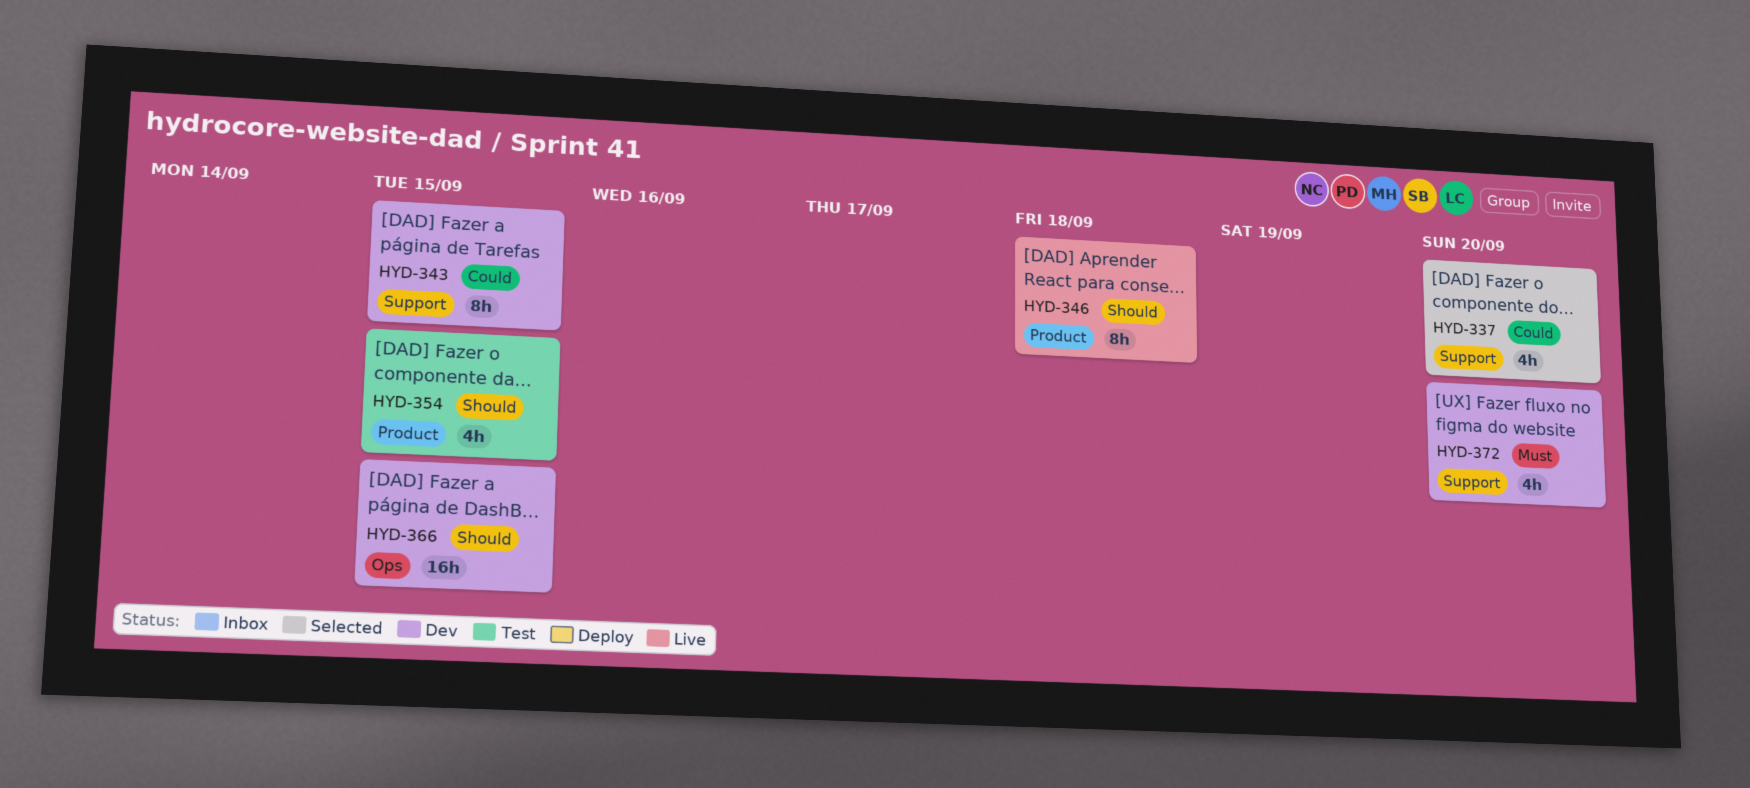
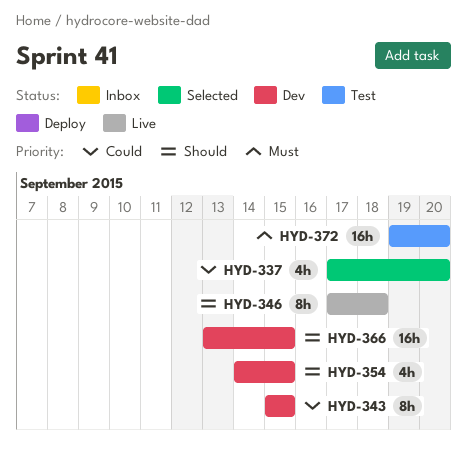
HYD-354, status: Test -> Dev
HYD-372, status: Dev -> Test
HYD-372, estimate: 4h -> 16h

